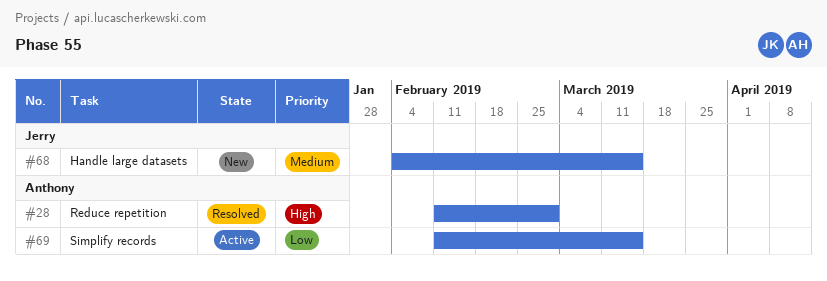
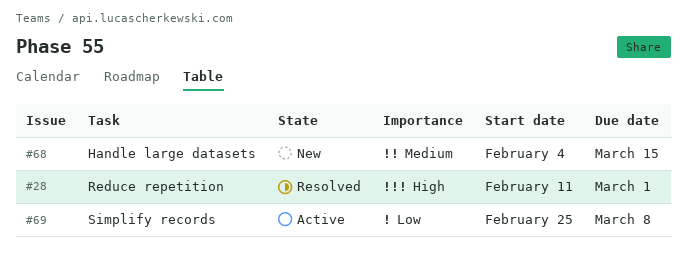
#69, start: Feb 11 -> Feb 25
#69, due: Mar 15 -> Mar 8

